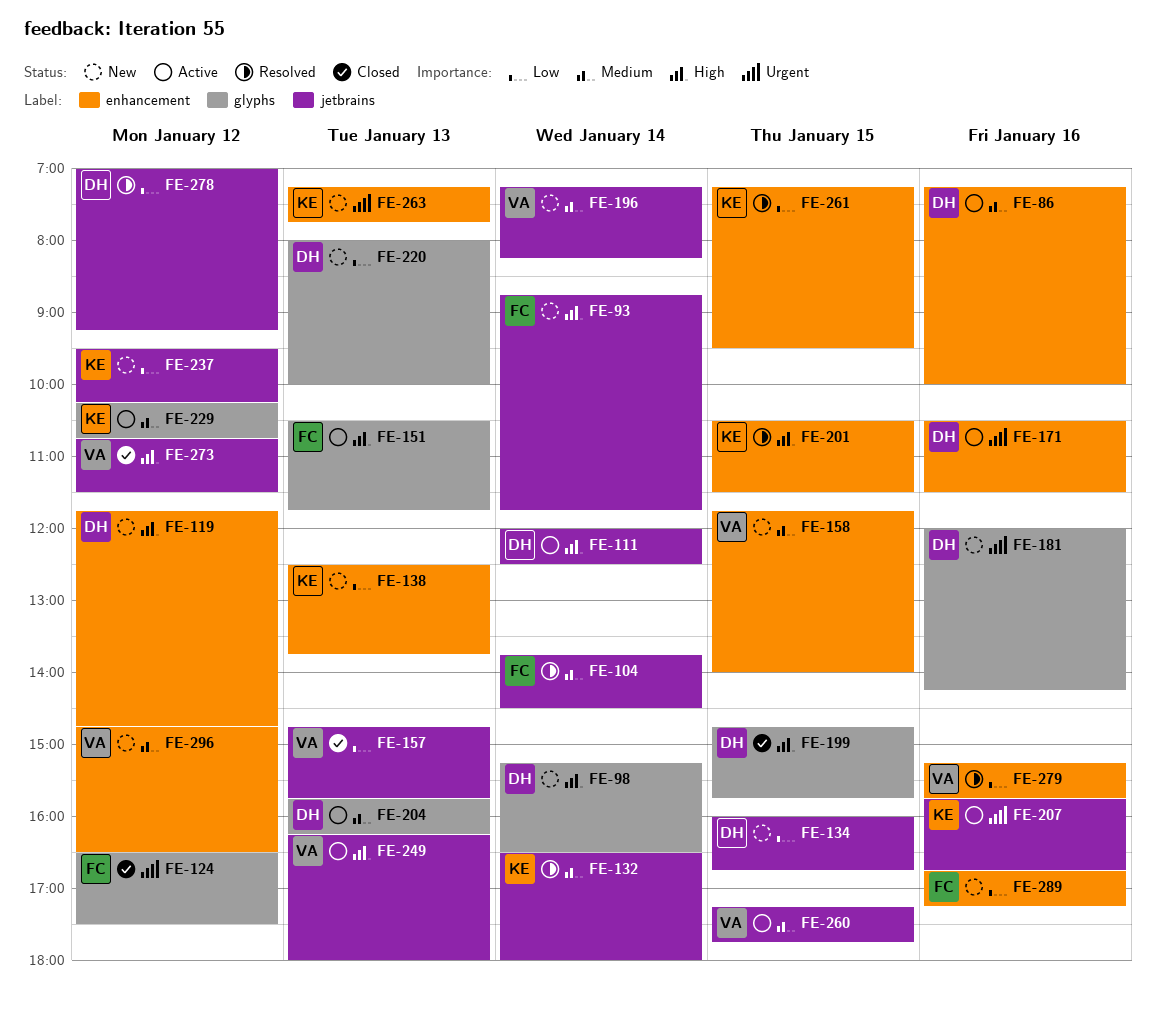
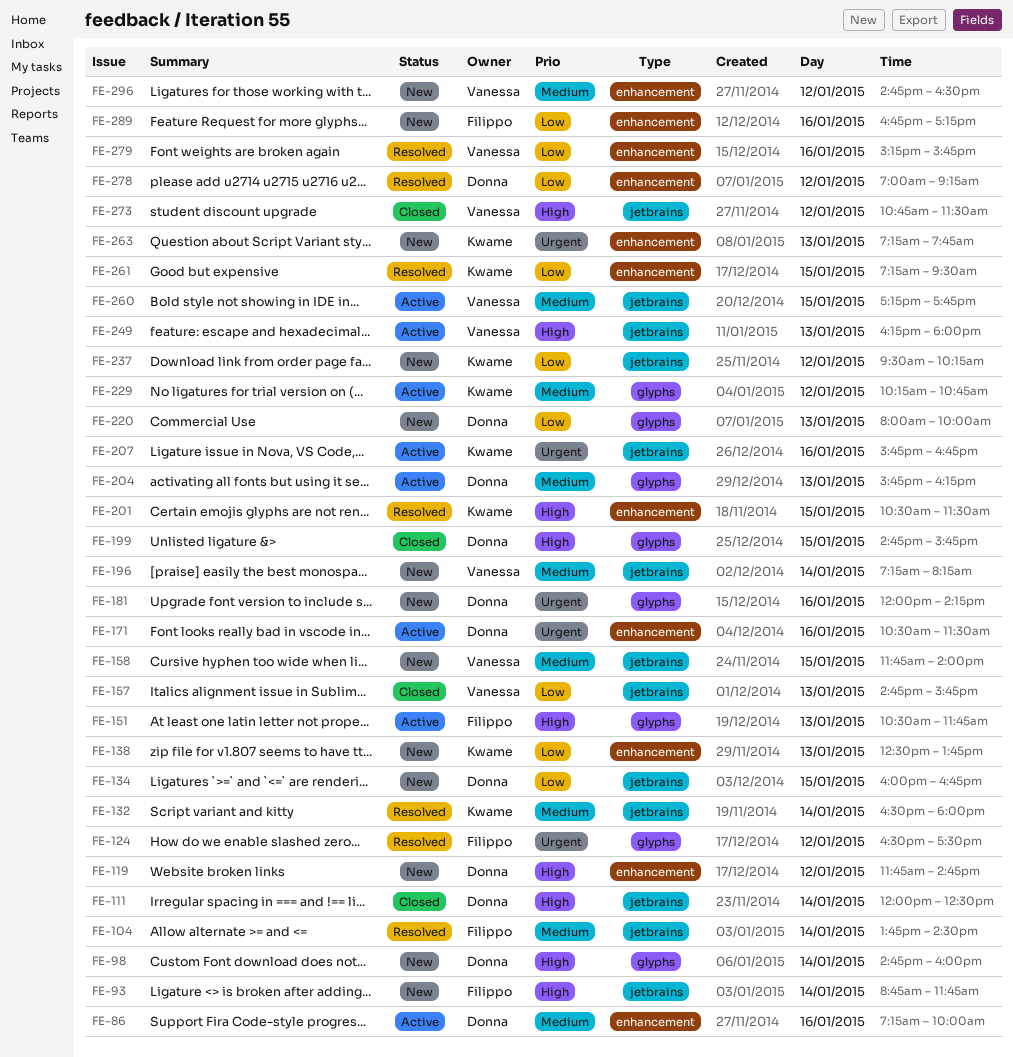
FE-98, begins: 15:15 -> 14:45
FE-98, ends: 16:30 -> 16:00
FE-111, status: Active -> Closed
FE-124, status: Closed -> Resolved
FE-158, label: enhancement -> jetbrains
FE-278, label: jetbrains -> enhancement

